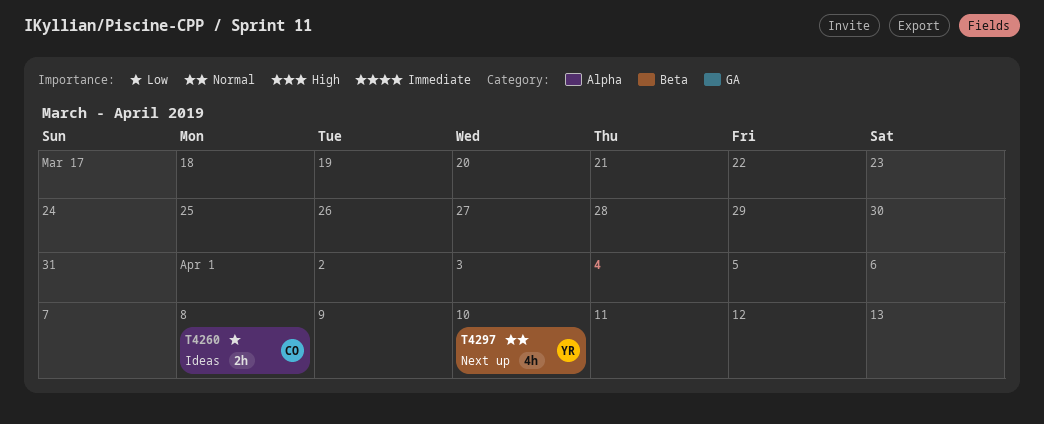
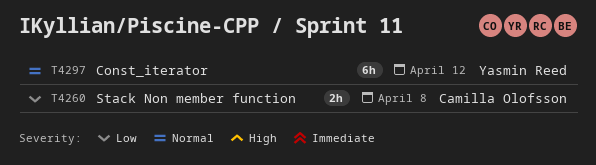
T4297, estimate: 4h -> 6h
T4297, due: Apr 10 -> Apr 12

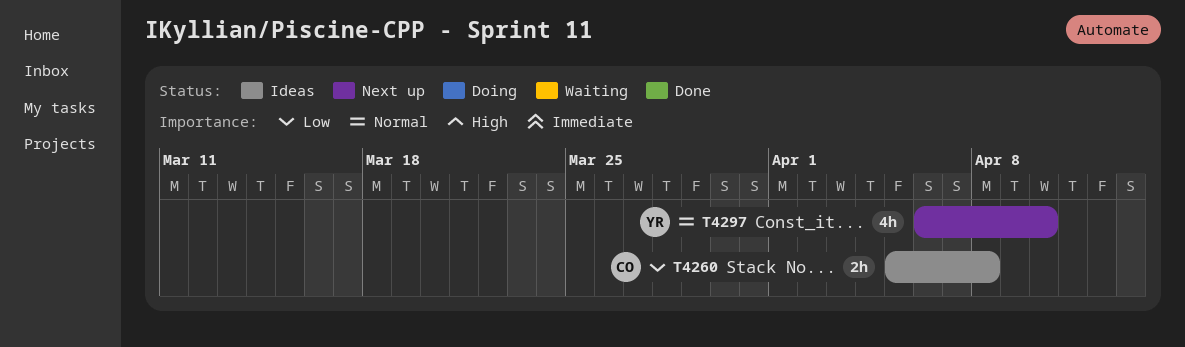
T4297, estimate: 6h -> 4h
T4297, due: Apr 12 -> Apr 10

